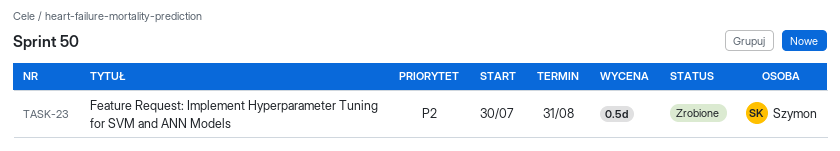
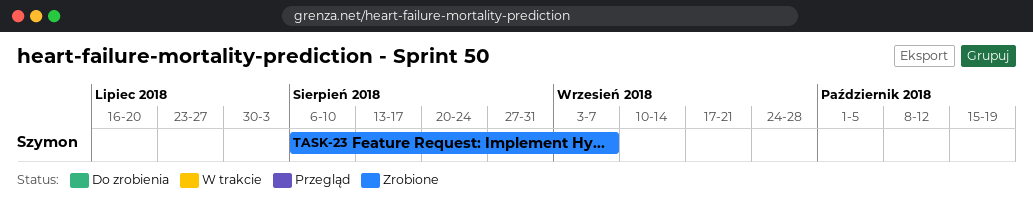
TASK-23, start: Jul 30 -> Aug 6
TASK-23, due: Aug 31 -> Sep 7

